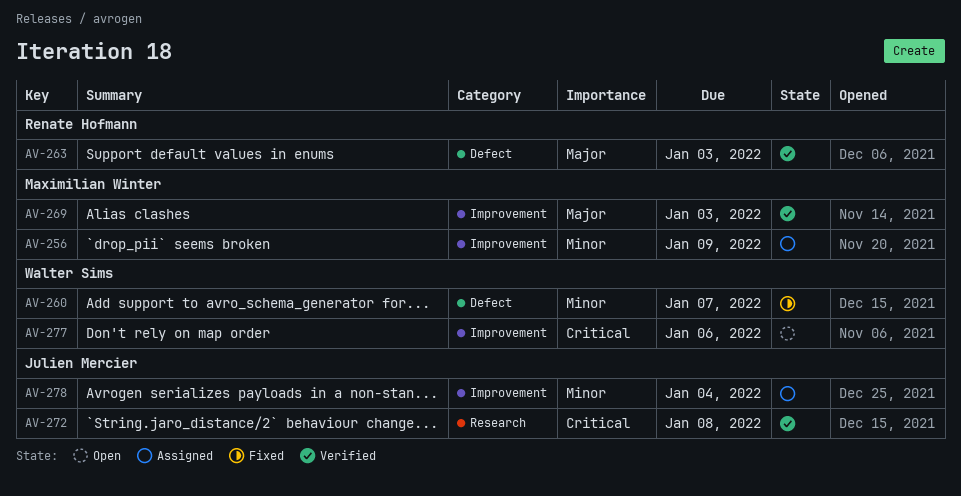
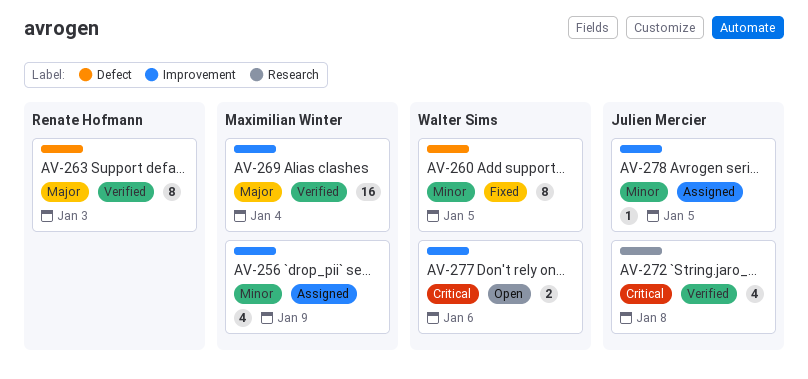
AV-260, due: Jan 7 -> Jan 5
AV-269, due: Jan 3 -> Jan 4
AV-278, due: Jan 4 -> Jan 5

